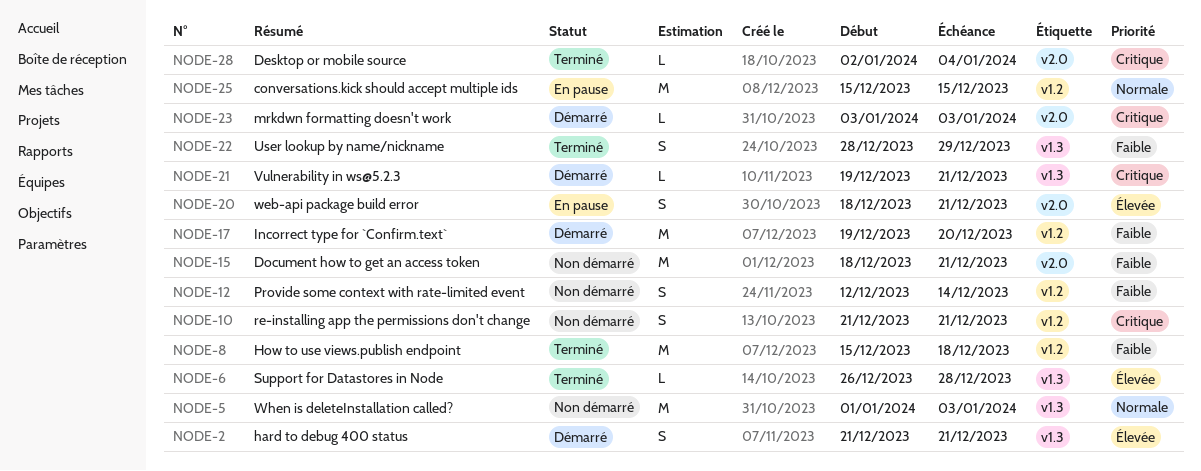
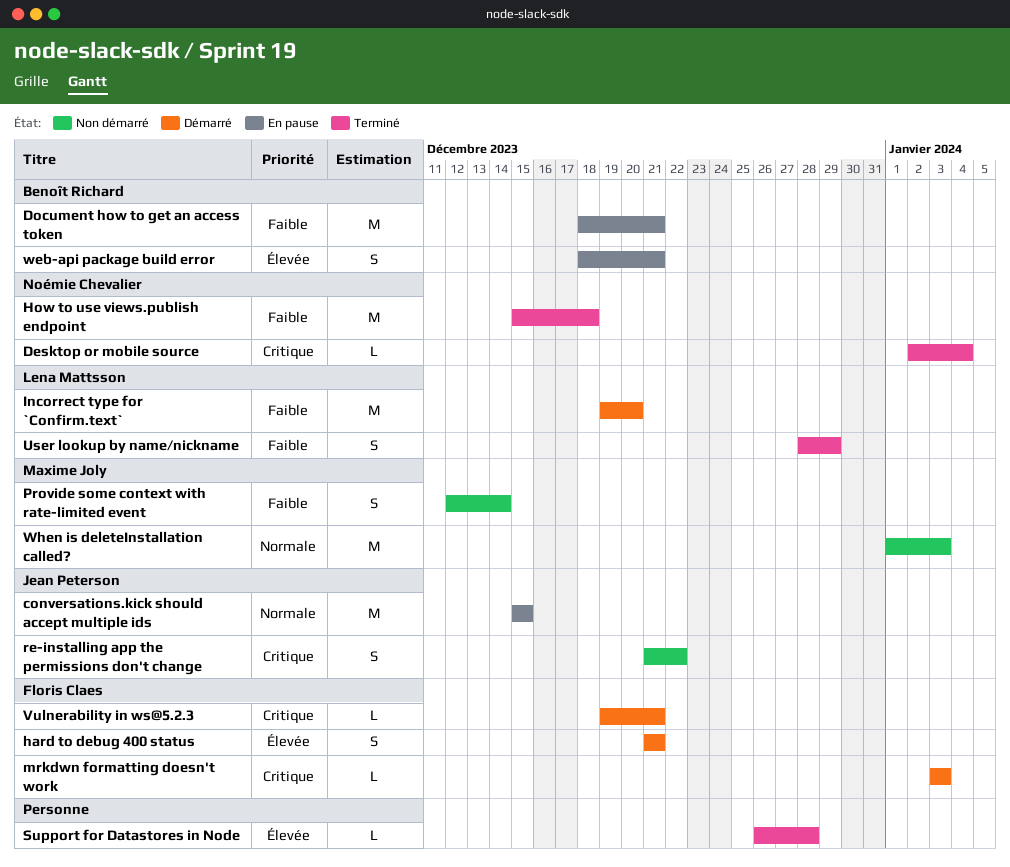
Document how to get an access token, status: Non démarré -> En pause
re-installing app the permissions don't change, due: Dec 21 -> Dec 22

